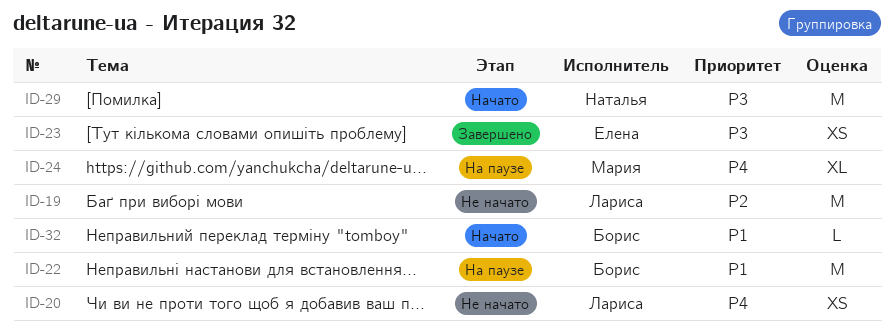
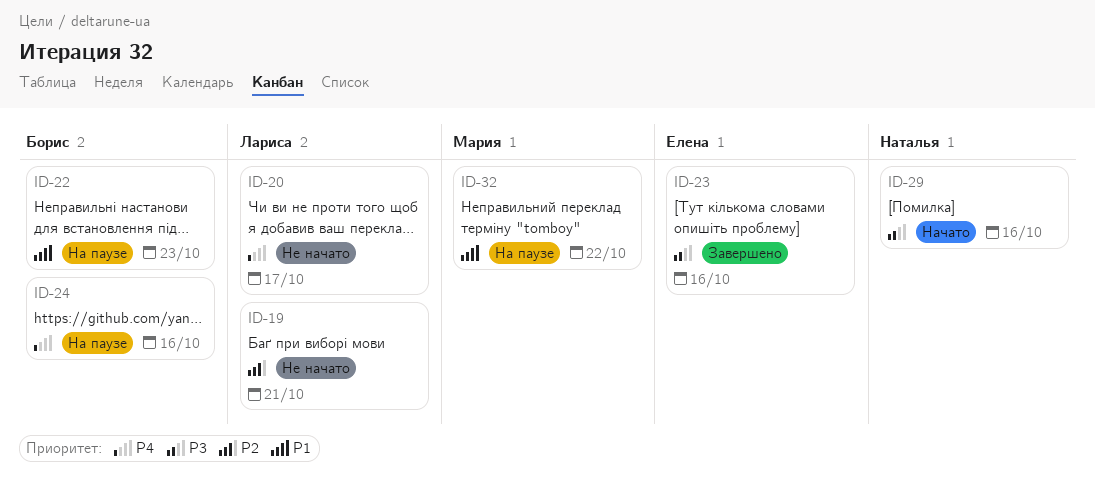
ID-24, owner: Мария -> Борис
ID-32, status: Начато -> На паузе
ID-32, owner: Борис -> Мария

